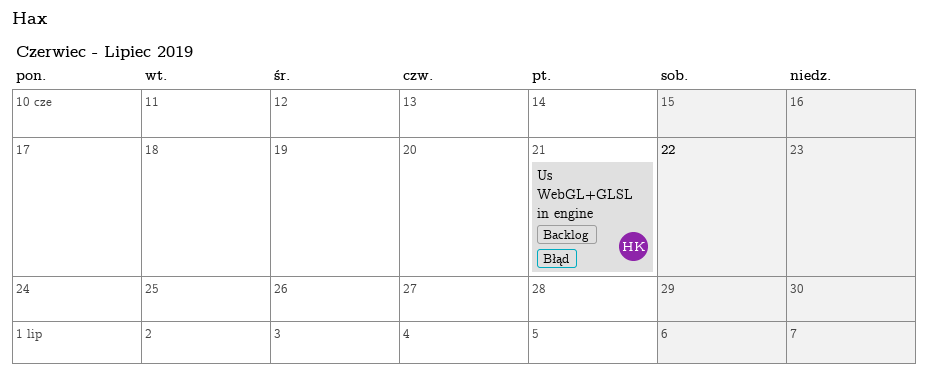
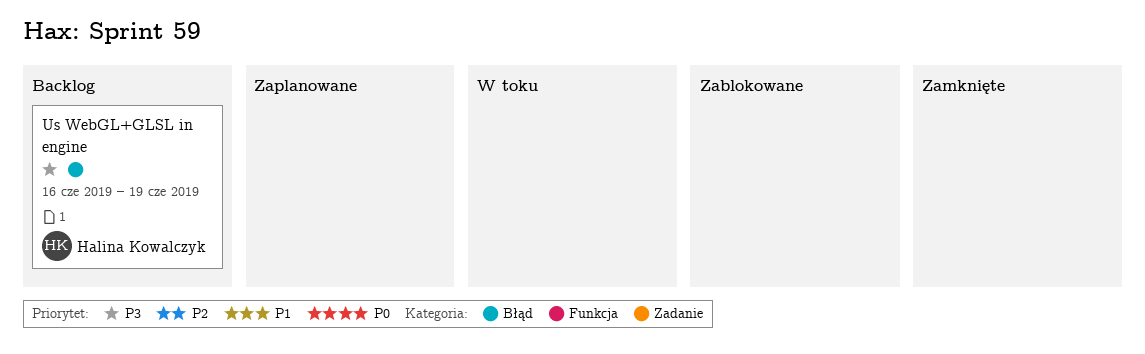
Us WebGL+GLSL in engine, due: Jun 21 -> Jun 19

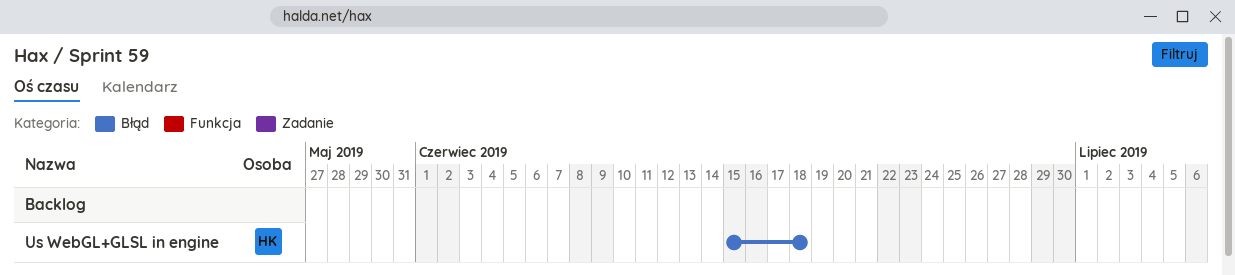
Us WebGL+GLSL in engine, start: Jun 16 -> Jun 15
Us WebGL+GLSL in engine, due: Jun 19 -> Jun 18

